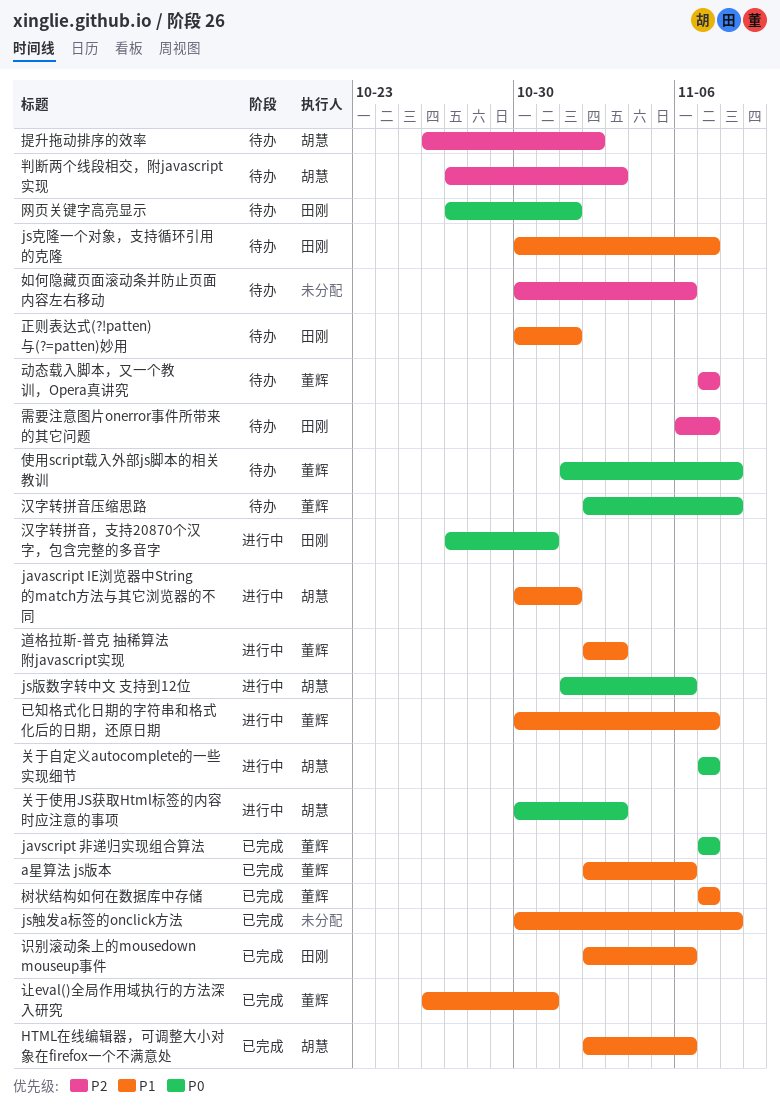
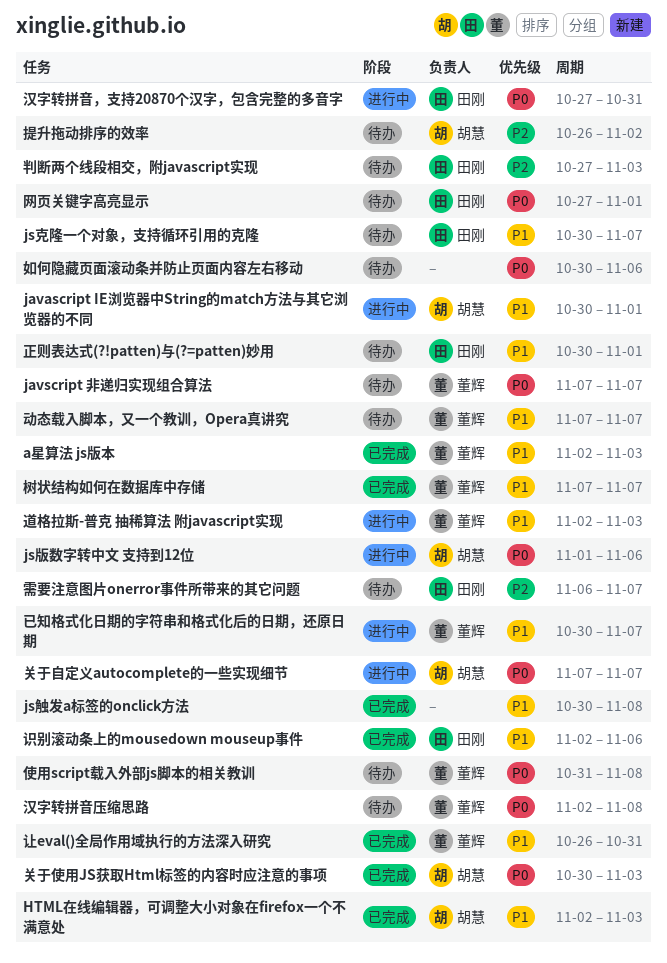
a星算法 js版本, due: Nov 6 -> Nov 3
HTML在线编辑器，可调整大小对象在firefox一个不满意处, due: Nov 6 -> Nov 3
javscript 非递归实现组合算法, status: 已完成 -> 待办
使用script载入外部js脚本的相关教训, start: Nov 1 -> Oct 31
关于使用JS获取Html标签的内容时应注意的事项, status: 进行中 -> 已完成
判断两个线段相交，附javascript实现, owner: 胡慧 -> 田刚
动态载入脚本，又一个教训，Opera真讲究, priority: P2 -> P1
如何隐藏页面滚动条并防止页面内容左右移动, priority: P2 -> P0

